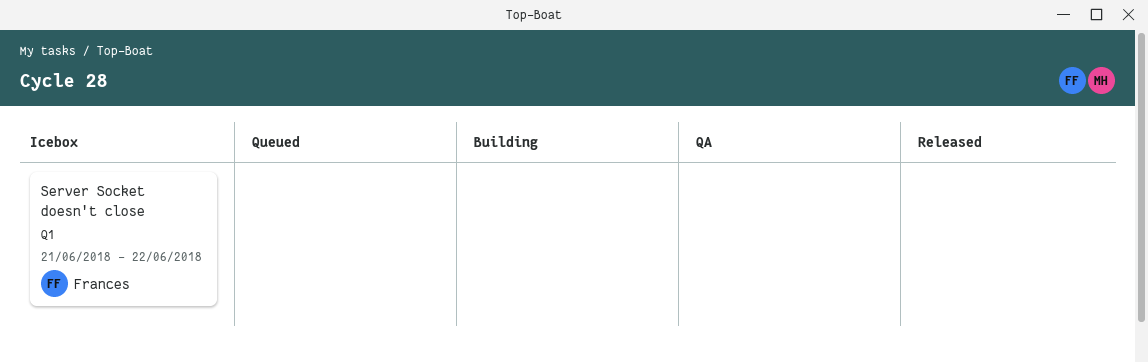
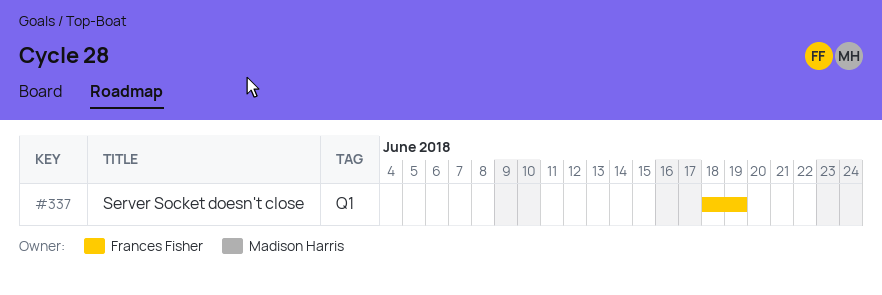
Server Socket doesn't close, start: Jun 21 -> Jun 18
Server Socket doesn't close, due: Jun 22 -> Jun 19

